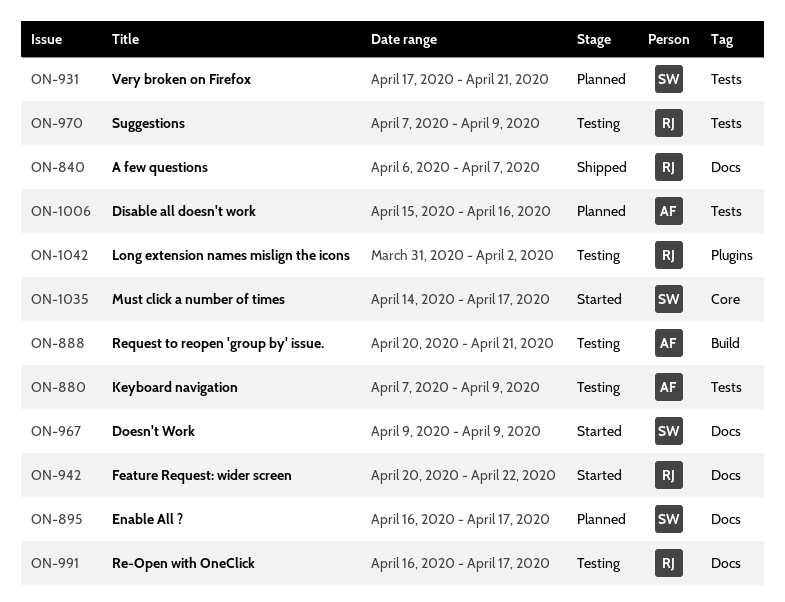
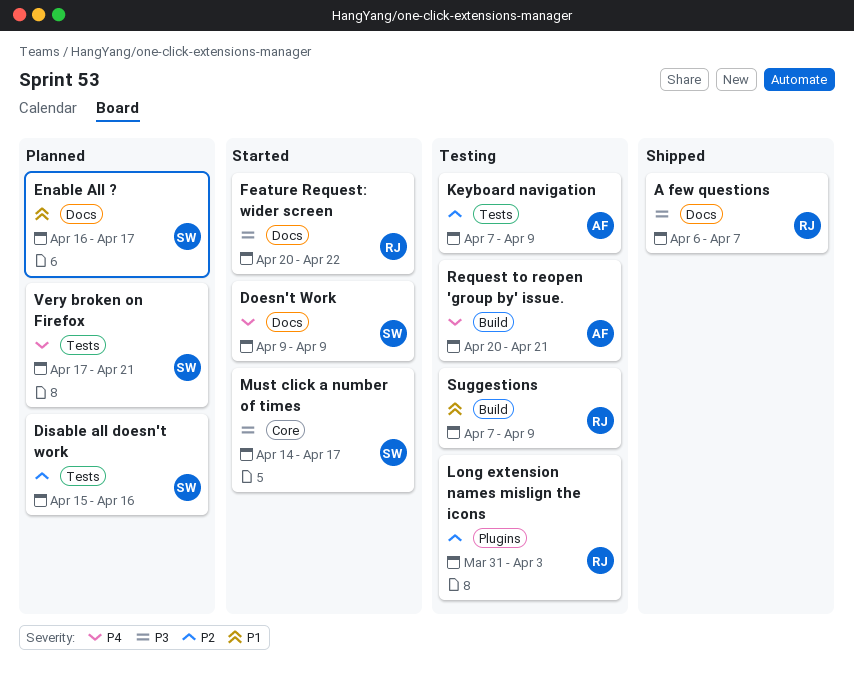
Disable all doesn't work, owner: AF -> SW
Long extension names mislign the icons, due: Apr 2 -> Apr 3
Re-Open with OneClick: present -> none
Suggestions, label: Tests -> Build

